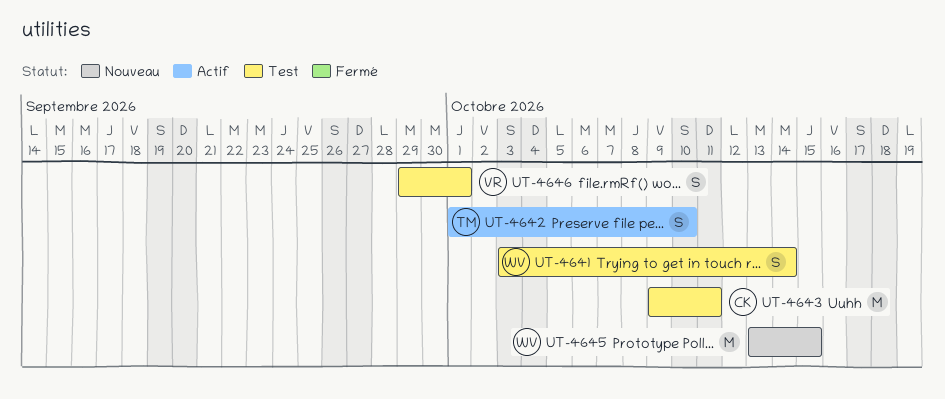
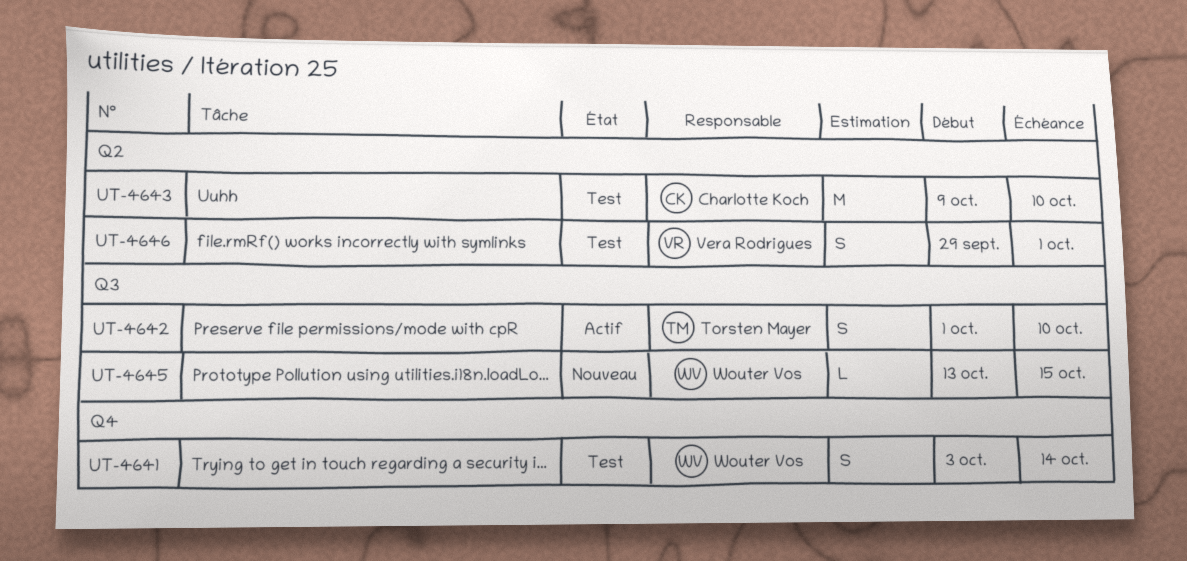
UT-4643, due: Oct 11 -> Oct 10
UT-4645, estimate: M -> L

